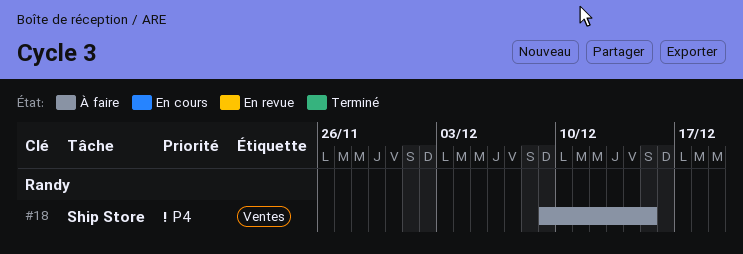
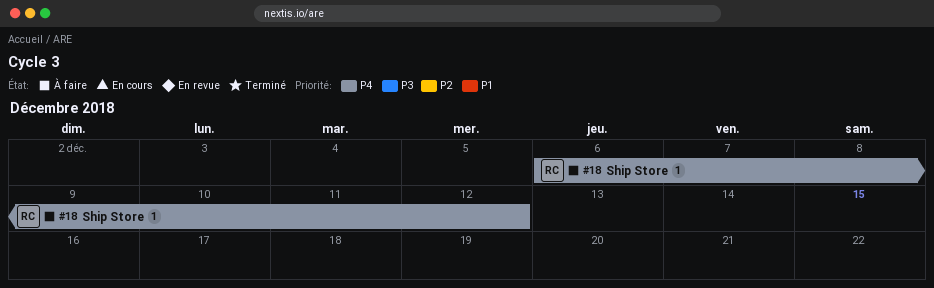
#18, start: Dec 9 -> Dec 6
#18, due: Dec 15 -> Dec 12

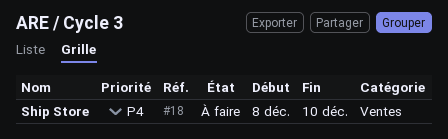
#18, start: Dec 6 -> Dec 8
#18, due: Dec 12 -> Dec 10

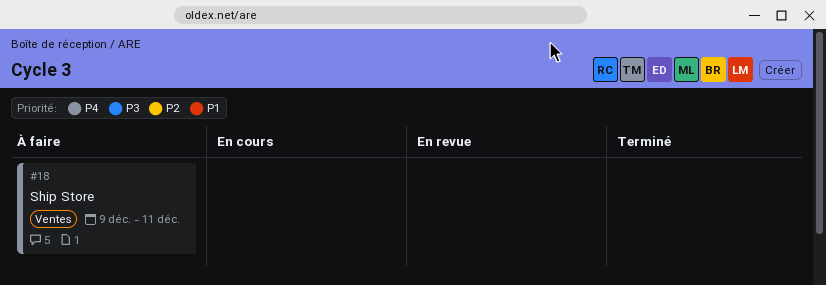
#18, start: Dec 8 -> Dec 9
#18, due: Dec 10 -> Dec 11

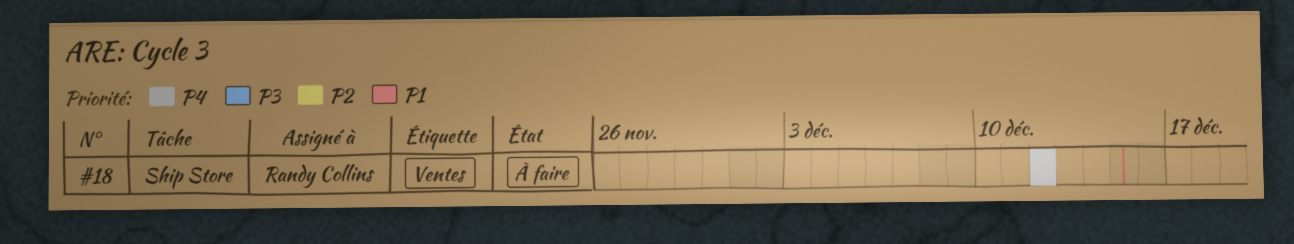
#18, start: Dec 9 -> Dec 12
#18, due: Dec 11 -> Dec 12

